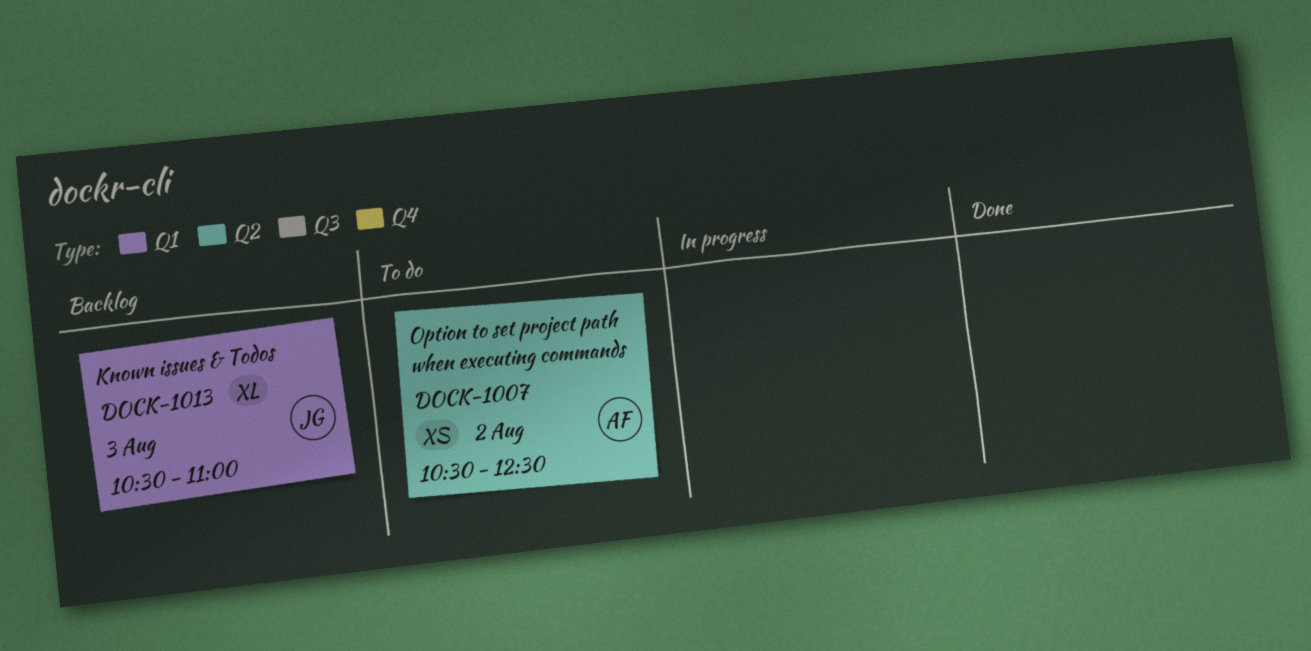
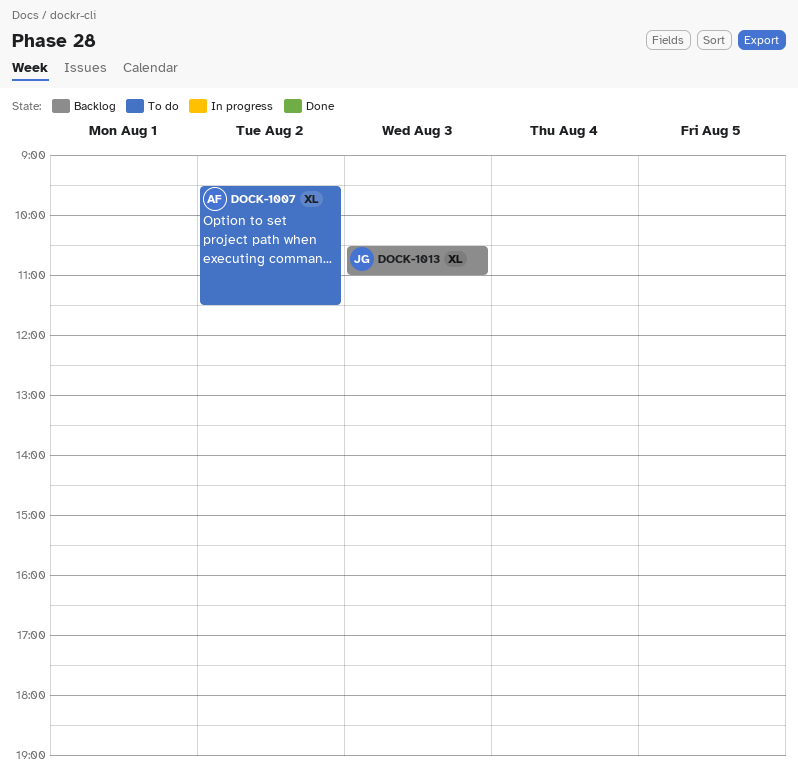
DOCK-1007, estimate: XS -> XL
DOCK-1007, begins: 10:30 -> 09:30
DOCK-1007, ends: 12:30 -> 11:30

